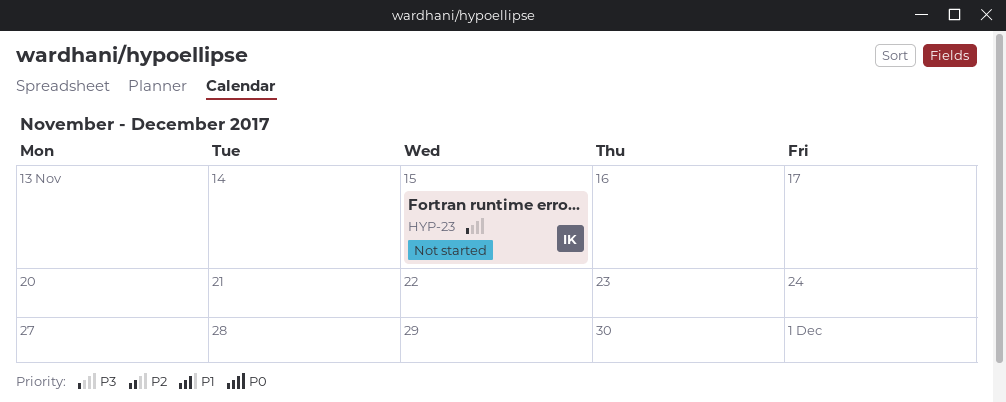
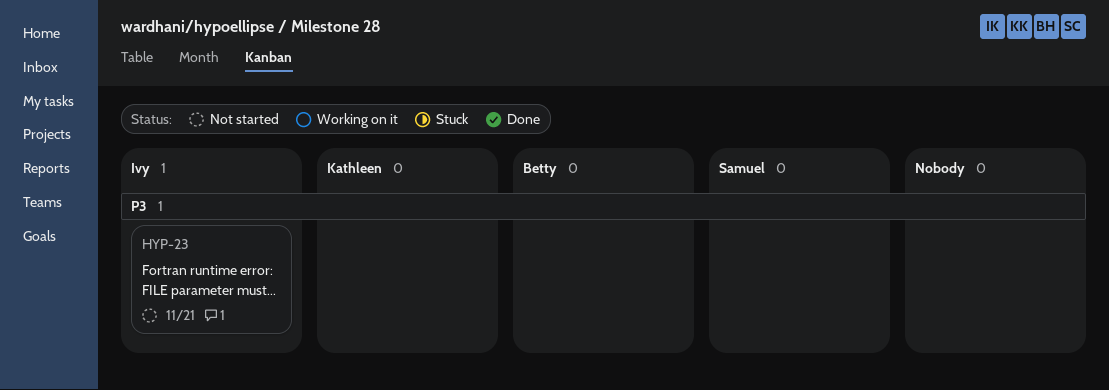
HYP-23, due: Nov 15 -> Nov 21

